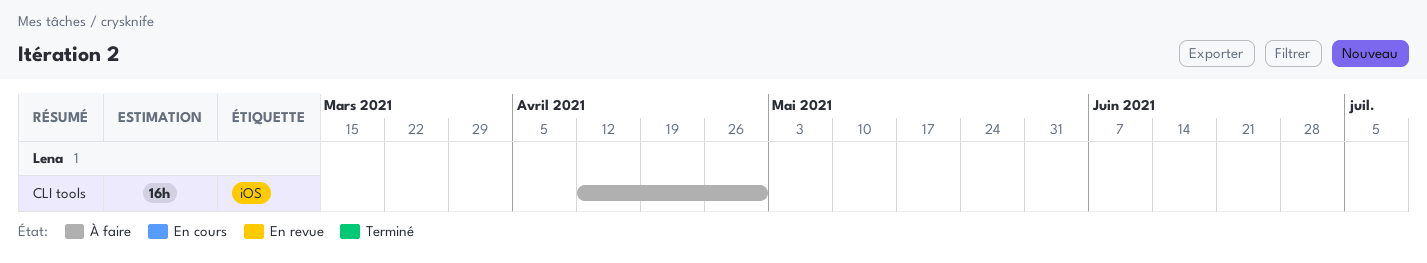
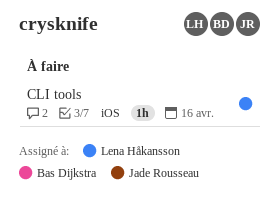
CLI tools, estimate: 16h -> 1h
CLI tools, due: Apr 30 -> Apr 16

